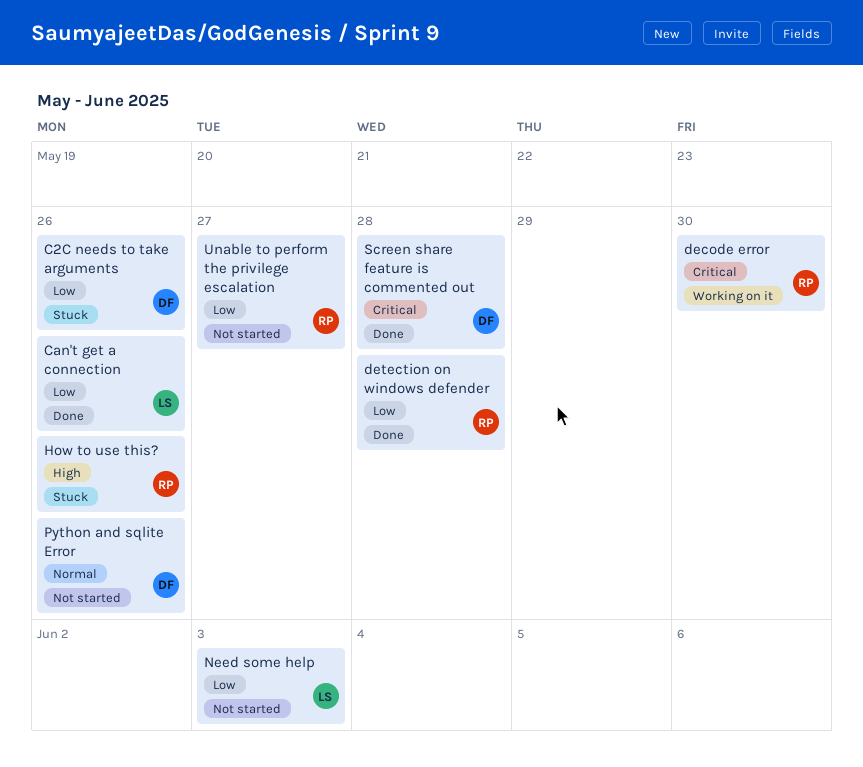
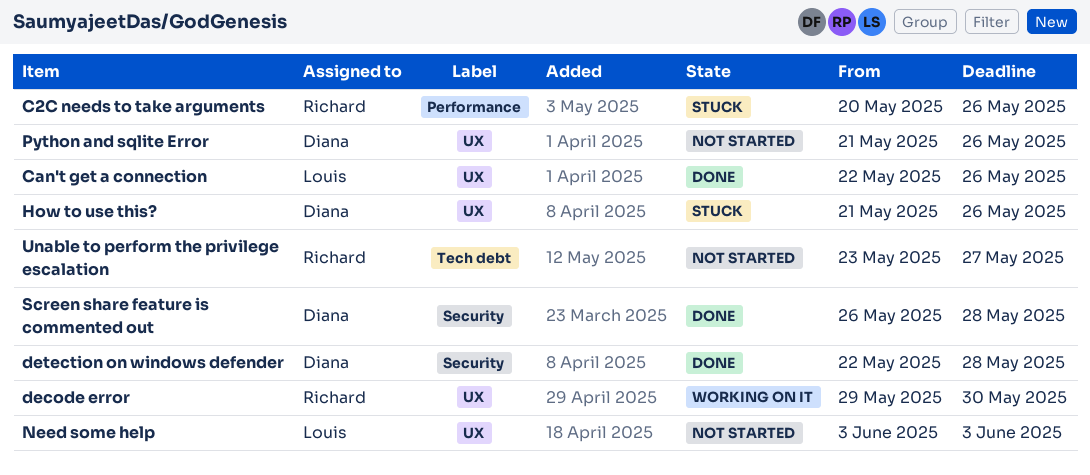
C2C needs to take arguments, owner: Diana -> Richard
detection on windows defender, owner: Richard -> Diana
How to use this?, owner: Richard -> Diana

